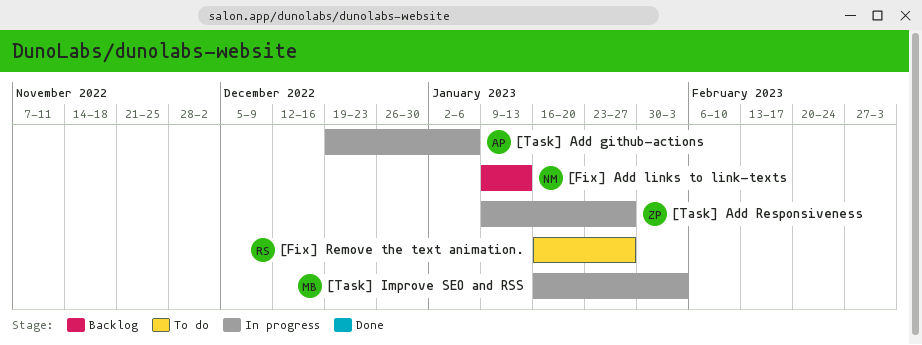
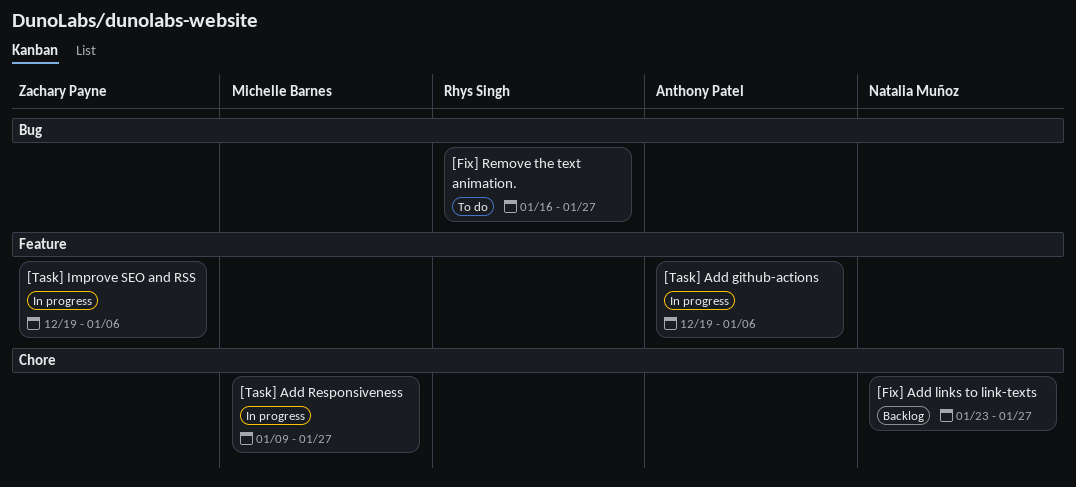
[Fix] Add links to link-texts, start: Jan 9 -> Jan 23
[Fix] Add links to link-texts, due: Jan 13 -> Jan 27
[Task] Add Responsiveness, owner: Zachary Payne -> Michelle Barnes
[Task] Improve SEO and RSS, owner: Michelle Barnes -> Zachary Payne
[Task] Improve SEO and RSS, start: Jan 16 -> Dec 19
[Task] Improve SEO and RSS, due: Feb 3 -> Jan 6

